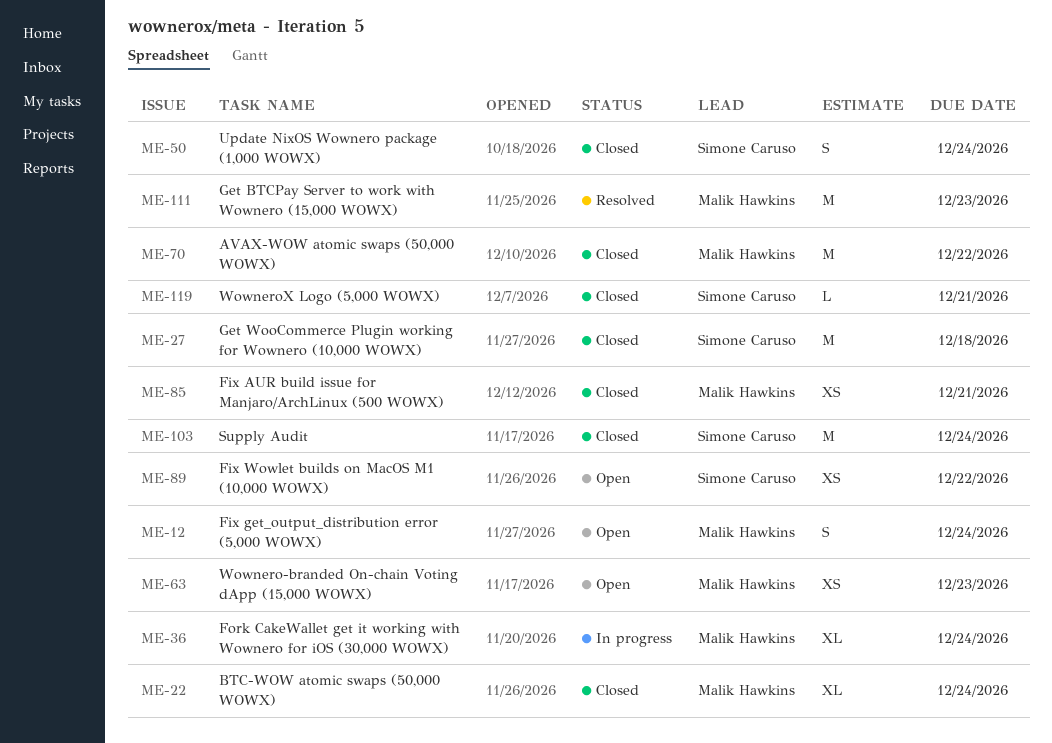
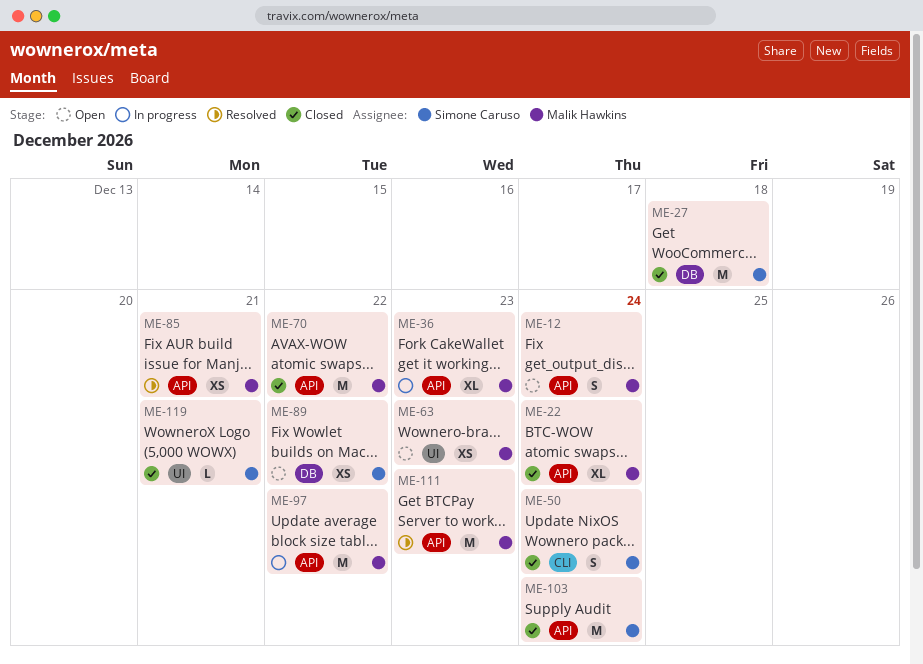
ME-36, due: Dec 24 -> Dec 23
ME-85, status: Closed -> Resolved
ME-97: none -> present

